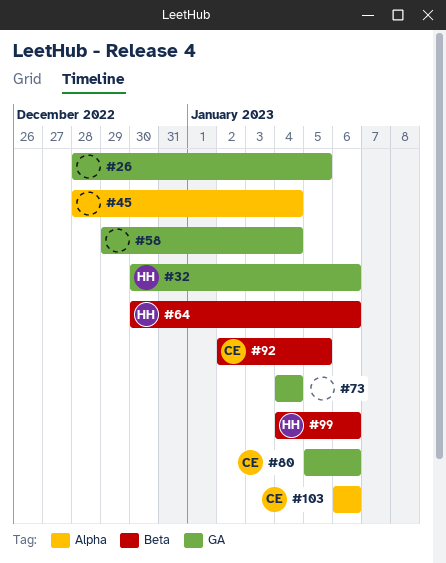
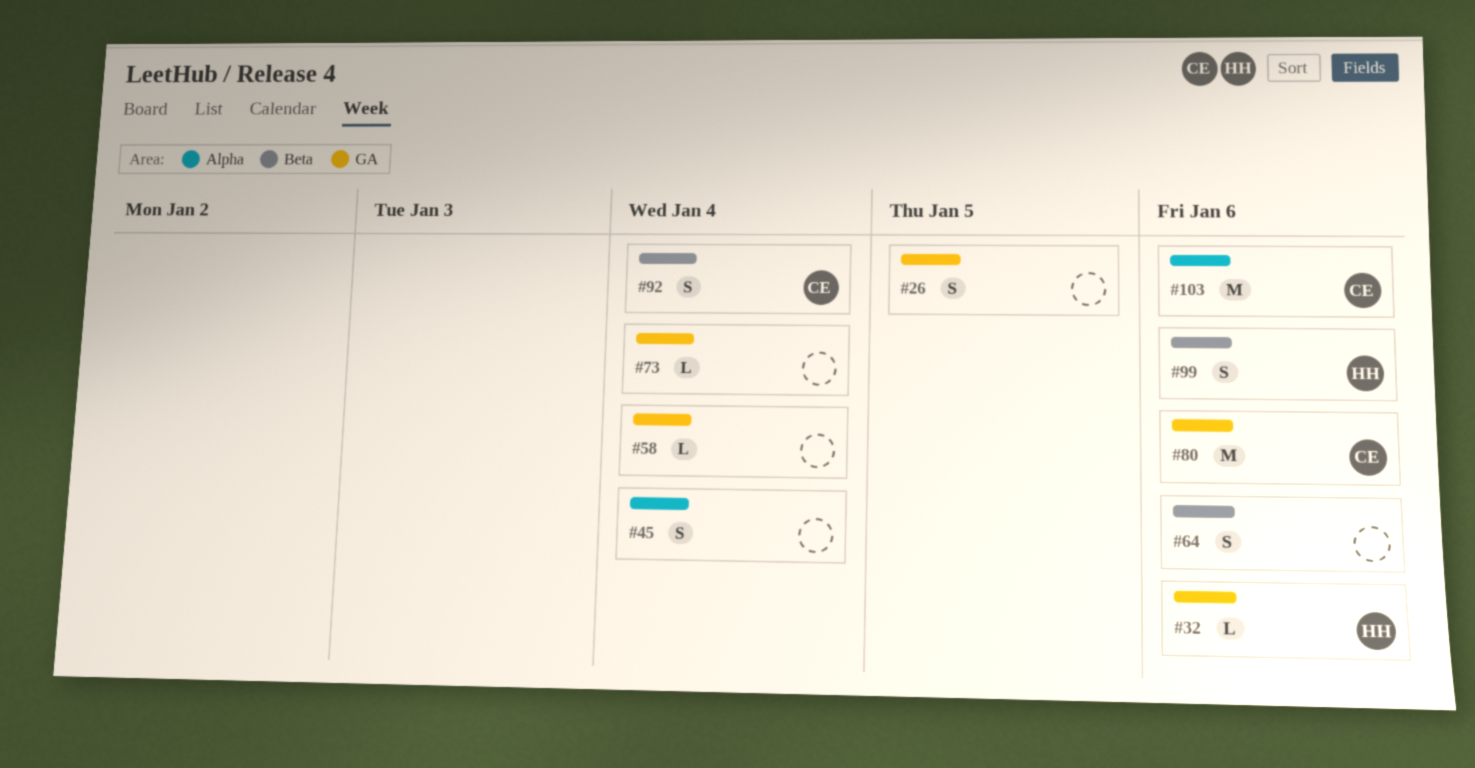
#64, owner: HH -> none
#92, due: Jan 5 -> Jan 4

